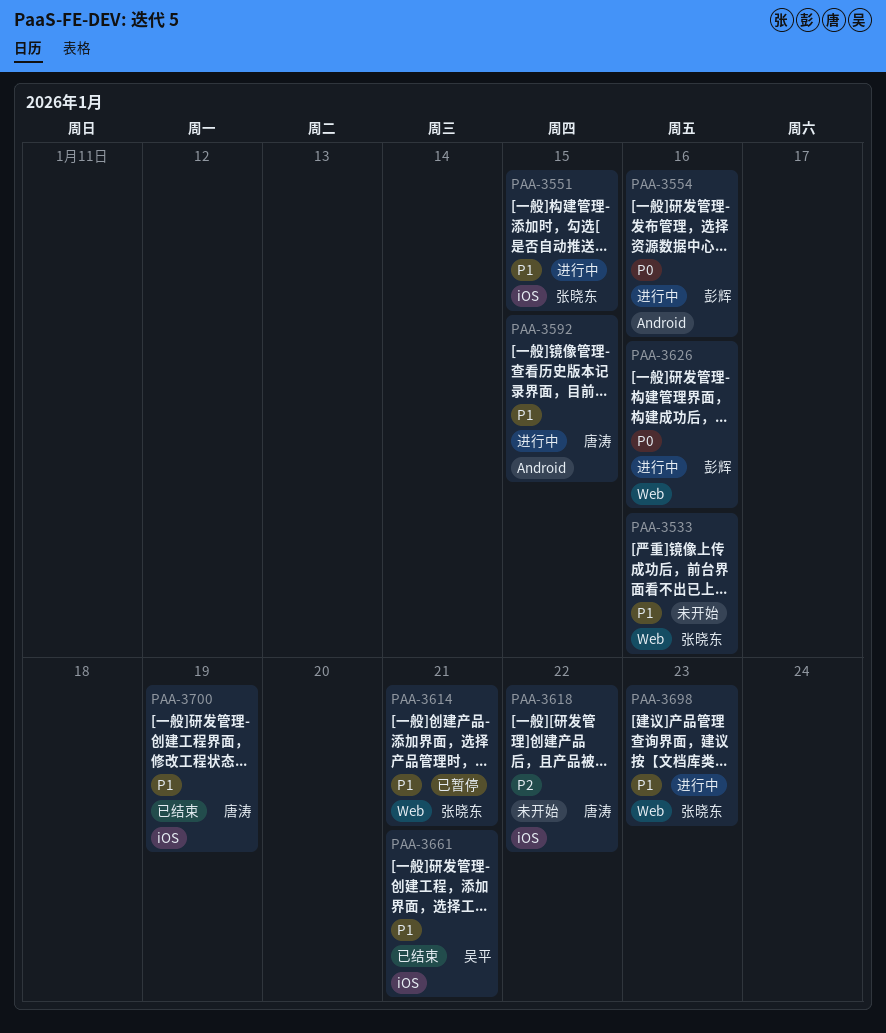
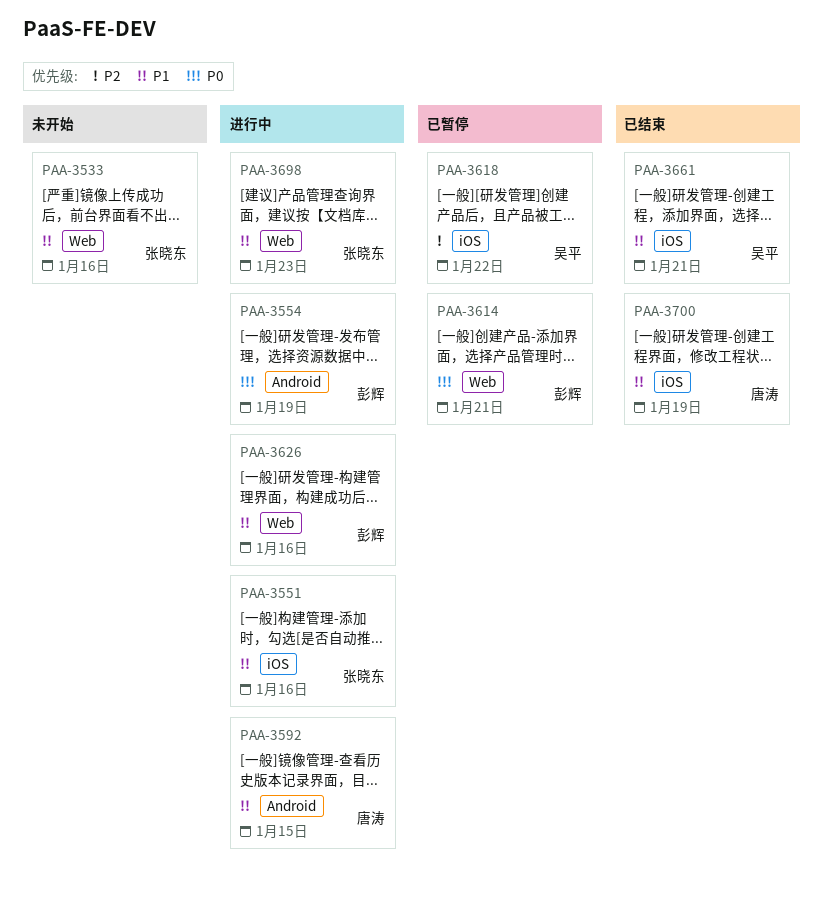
PAA-3551, due: Jan 15 -> Jan 16
PAA-3554, due: Jan 16 -> Jan 19
PAA-3614, owner: 张晓东 -> 彭辉
PAA-3614, priority: P1 -> P0
PAA-3618, status: 未开始 -> 已暂停
PAA-3618, owner: 唐涛 -> 吴平
PAA-3626, priority: P0 -> P1

